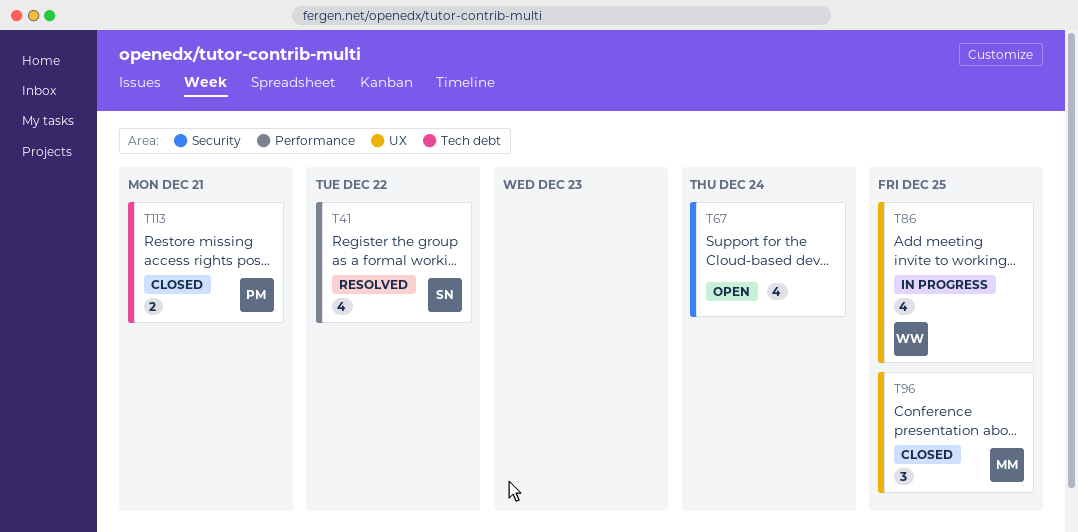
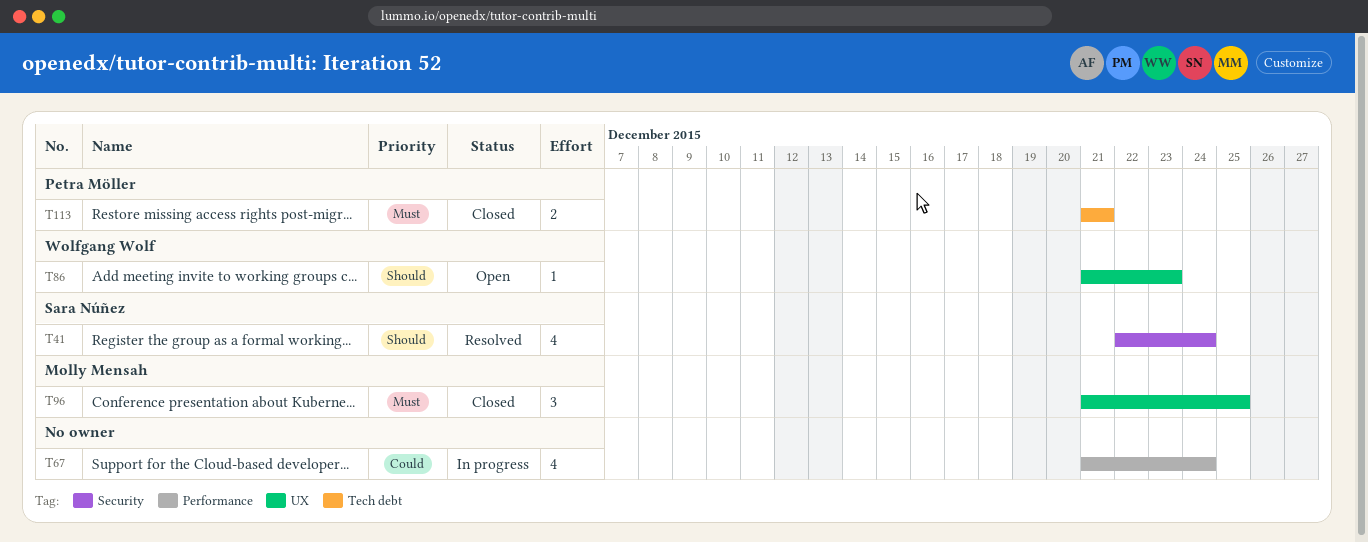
T41, label: Performance -> Security
T41, due: Dec 22 -> Dec 24
T67, status: Open -> In progress
T67, label: Security -> Performance
T86, status: In progress -> Open
T86, estimate: 4 -> 1
T86, due: Dec 25 -> Dec 23

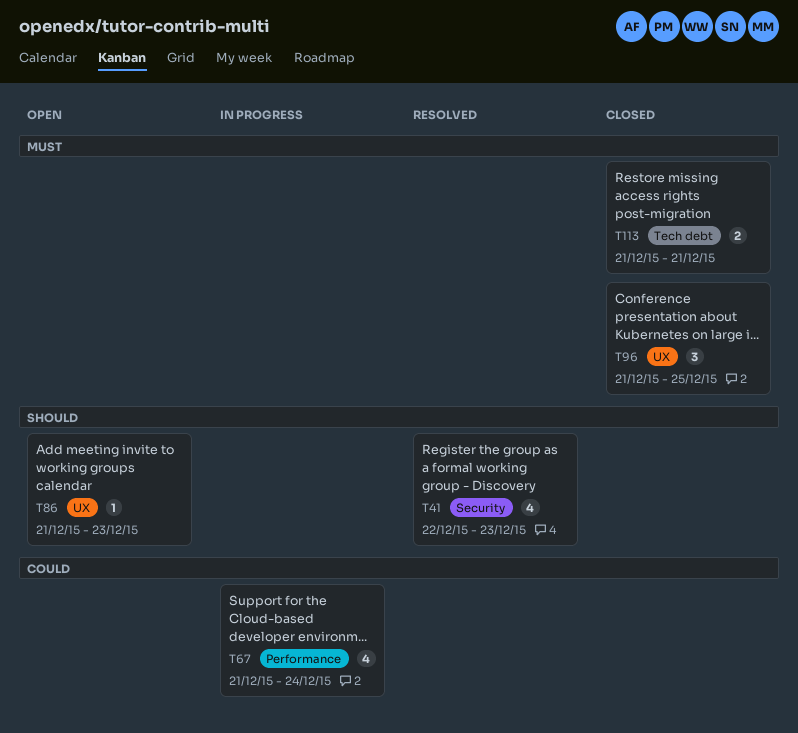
T41, due: Dec 24 -> Dec 23

